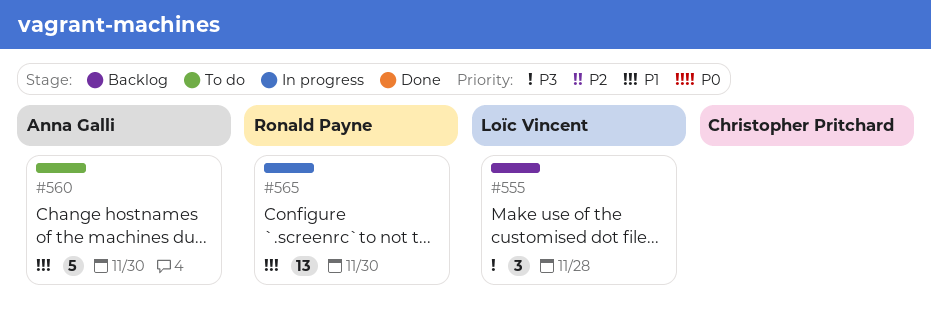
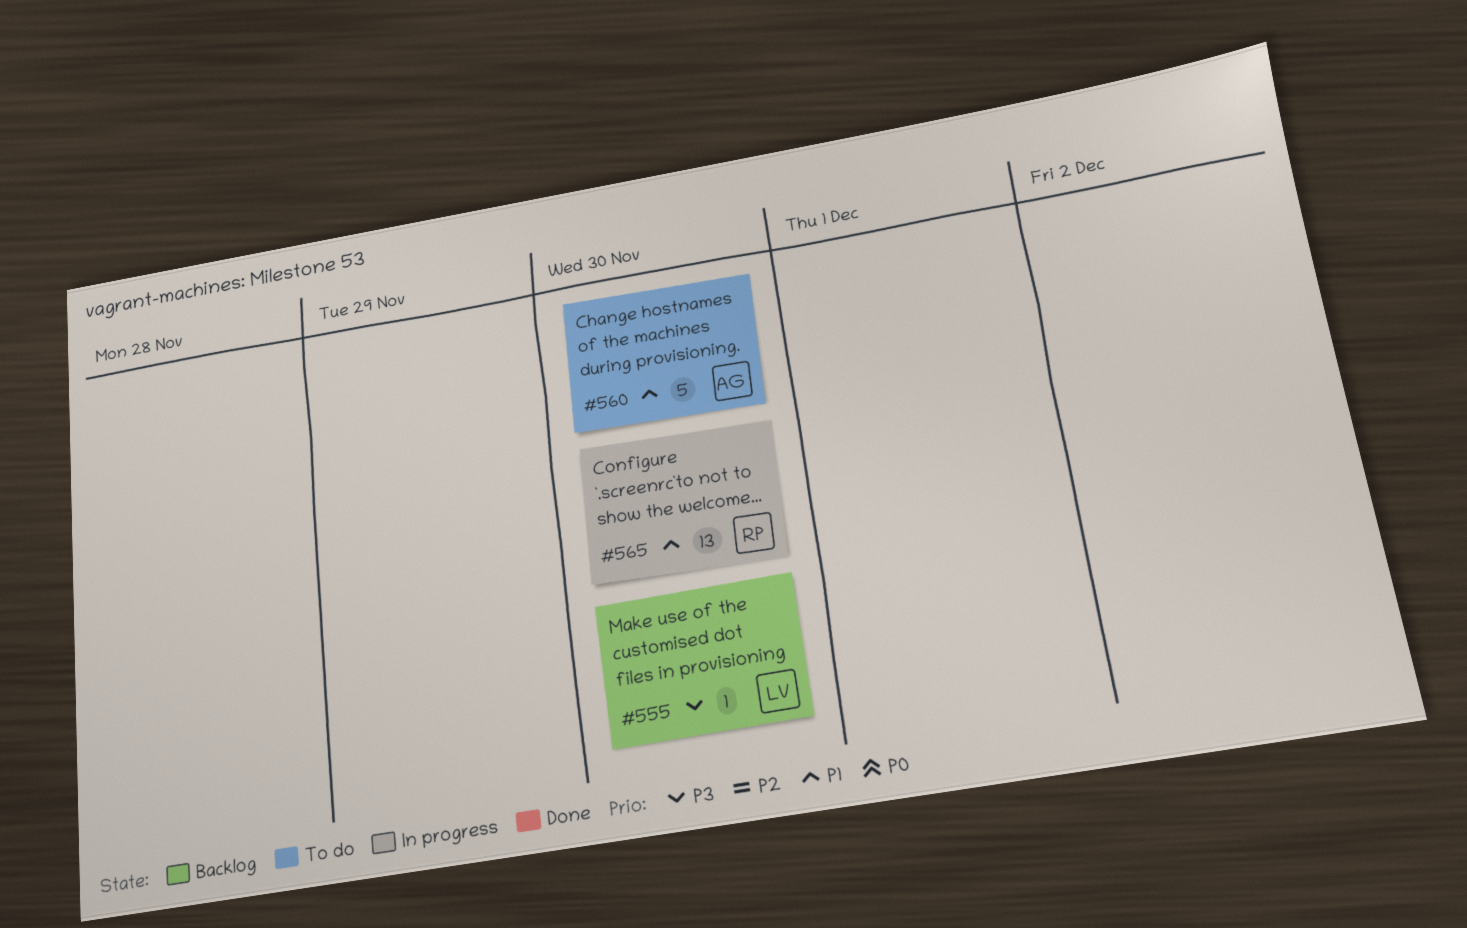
#555, estimate: 3 -> 1
#555, due: Nov 28 -> Nov 30

